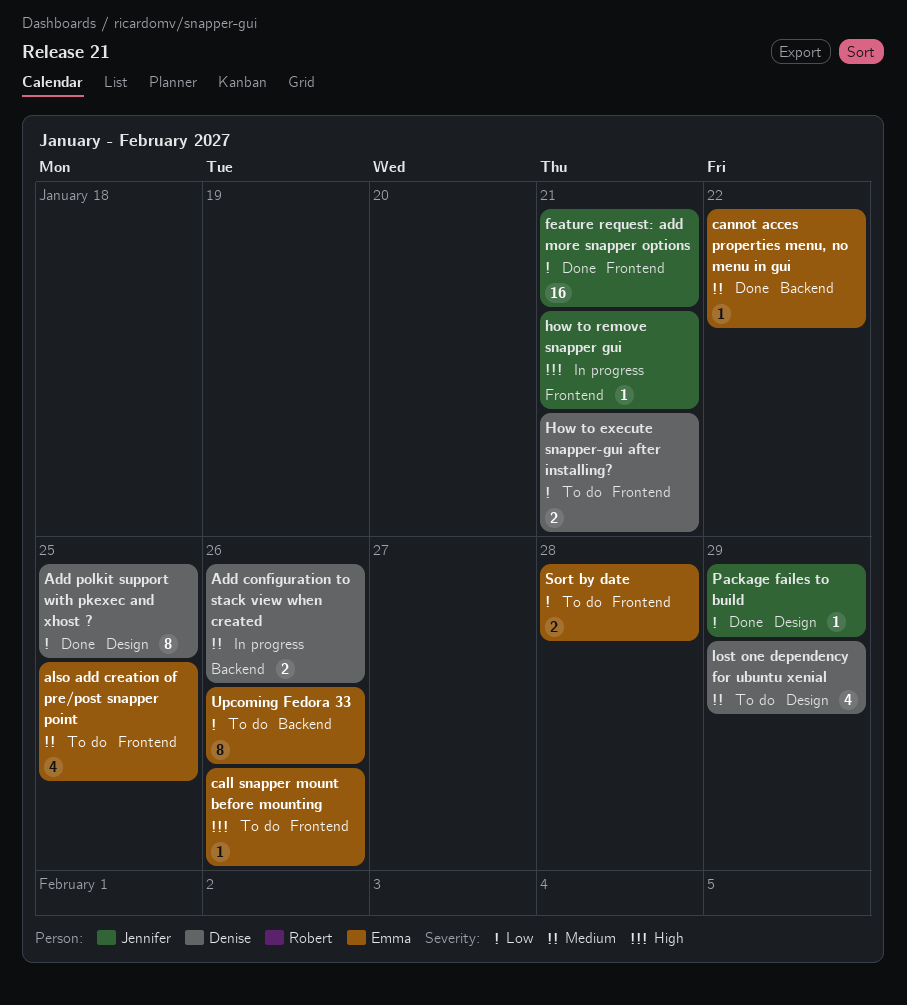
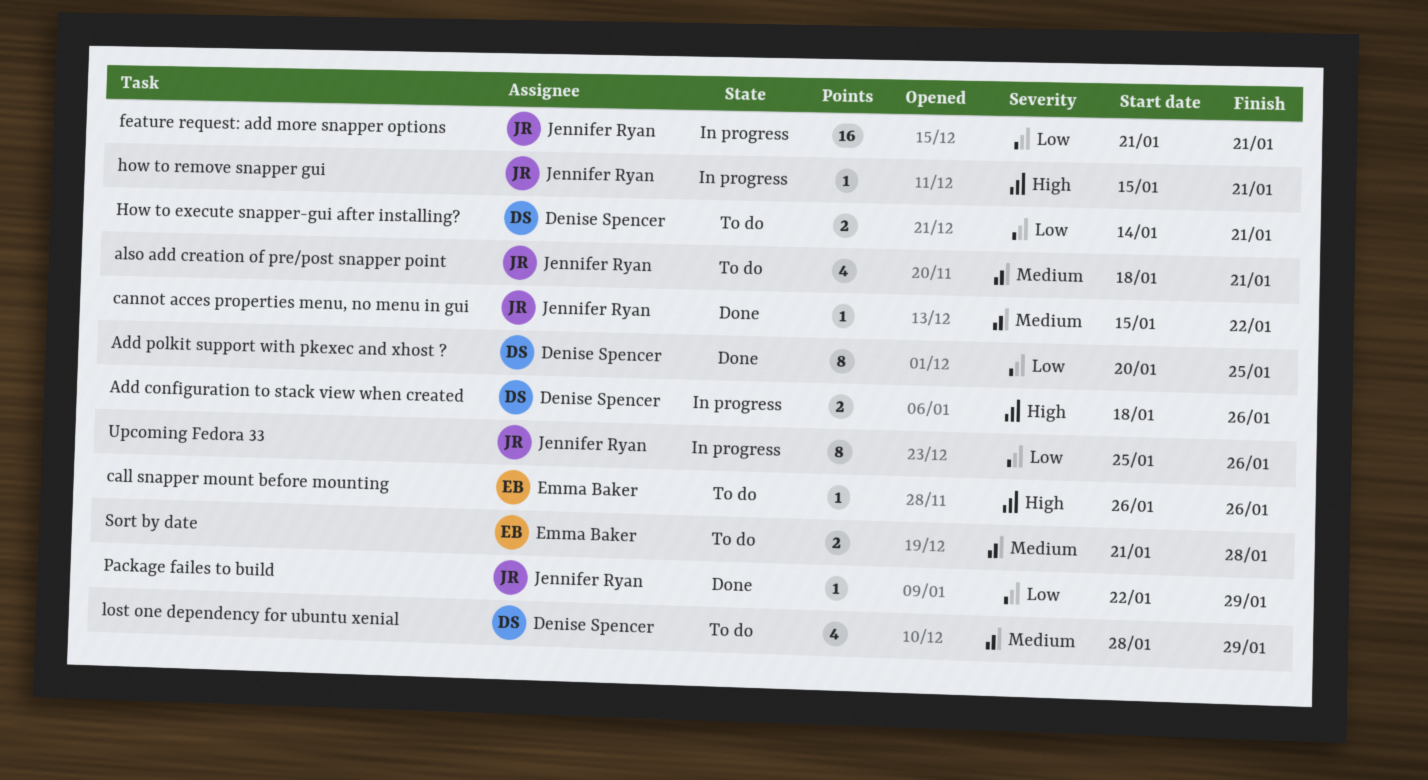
Add configuration to stack view when created, priority: Medium -> High
also add creation of pre/post snapper point, owner: Emma Baker -> Jennifer Ryan
also add creation of pre/post snapper point, due: Jan 25 -> Jan 21
cannot acces properties menu, no menu in gui, owner: Emma Baker -> Jennifer Ryan
feature request: add more snapper options, status: Done -> In progress
Sort by date, priority: Low -> Medium
Upcoming Fedora 33, status: To do -> In progress
Upcoming Fedora 33, owner: Emma Baker -> Jennifer Ryan

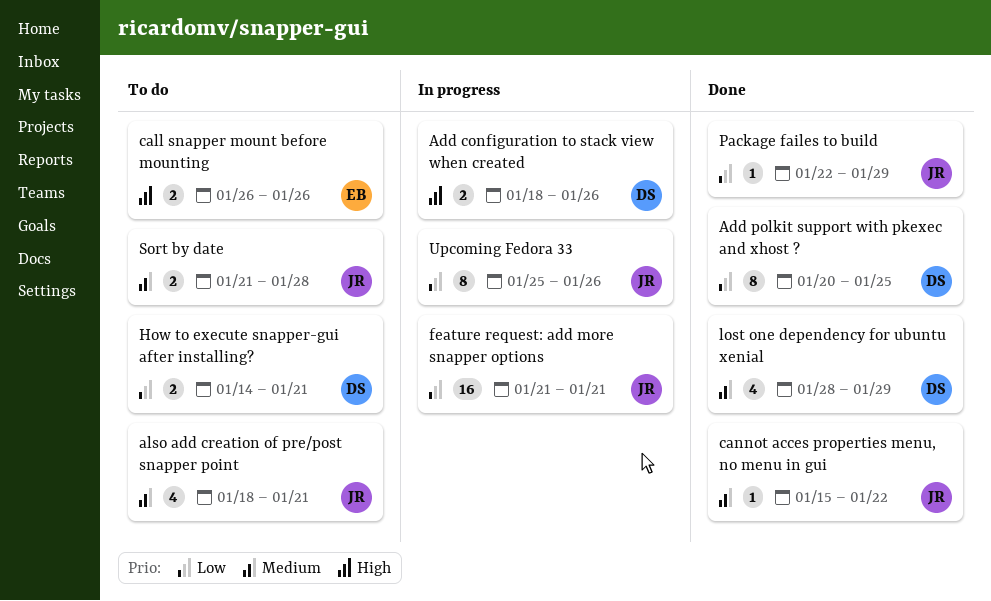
call snapper mount before mounting, estimate: 1 -> 2
how to remove snapper gui: present -> none
lost one dependency for ubuntu xenial, status: To do -> Done
Sort by date, owner: Emma Baker -> Jennifer Ryan

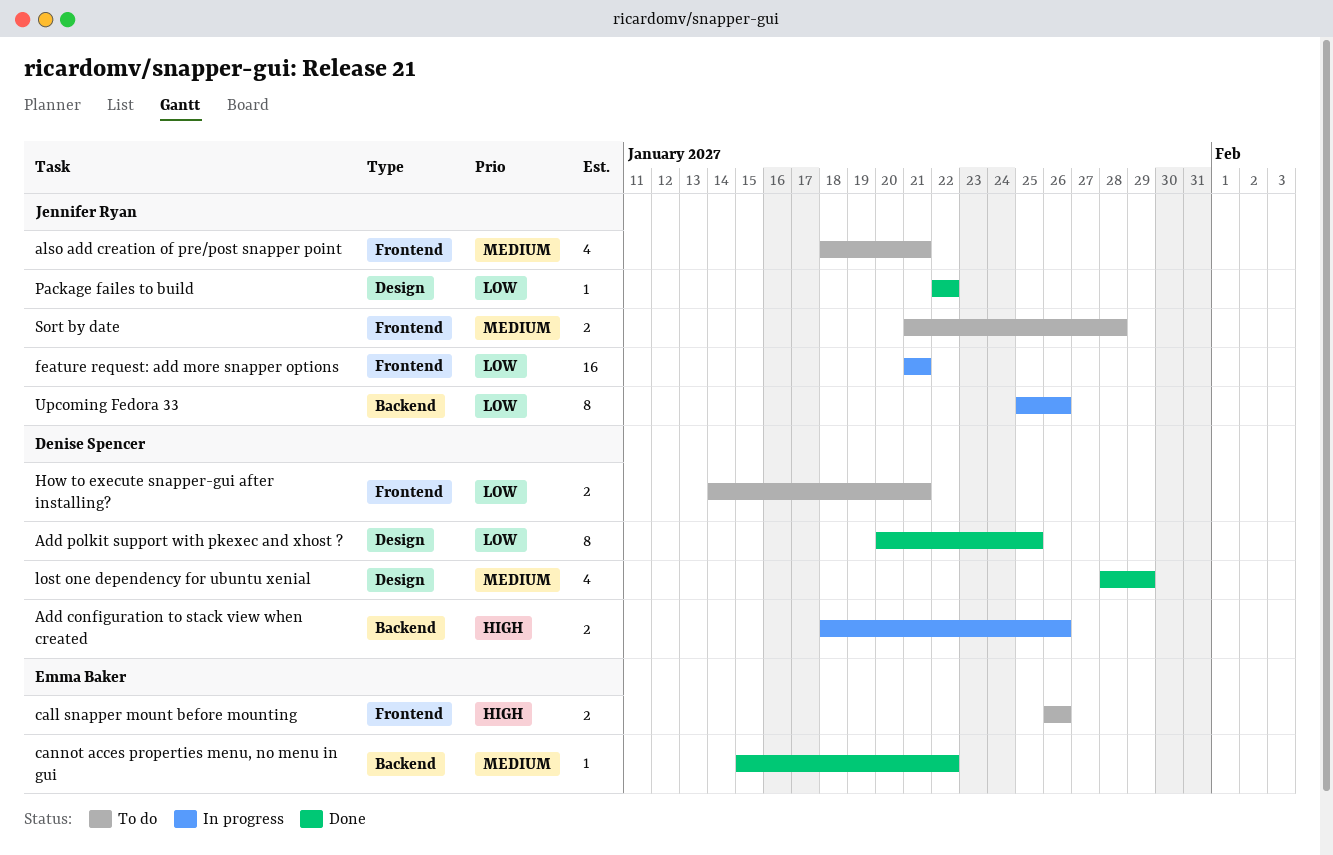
cannot acces properties menu, no menu in gui, owner: Jennifer Ryan -> Emma Baker
Package failes to build, due: Jan 29 -> Jan 22

